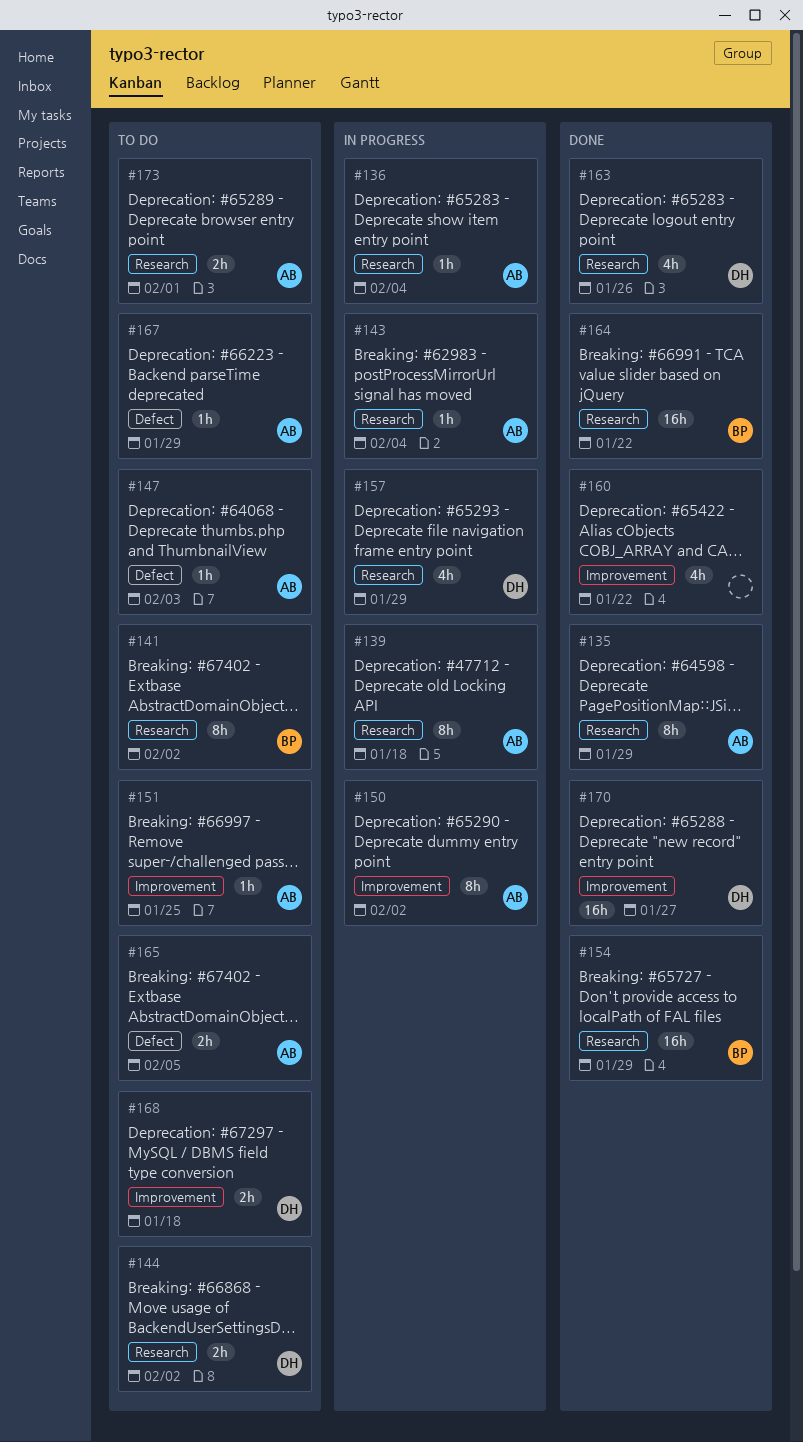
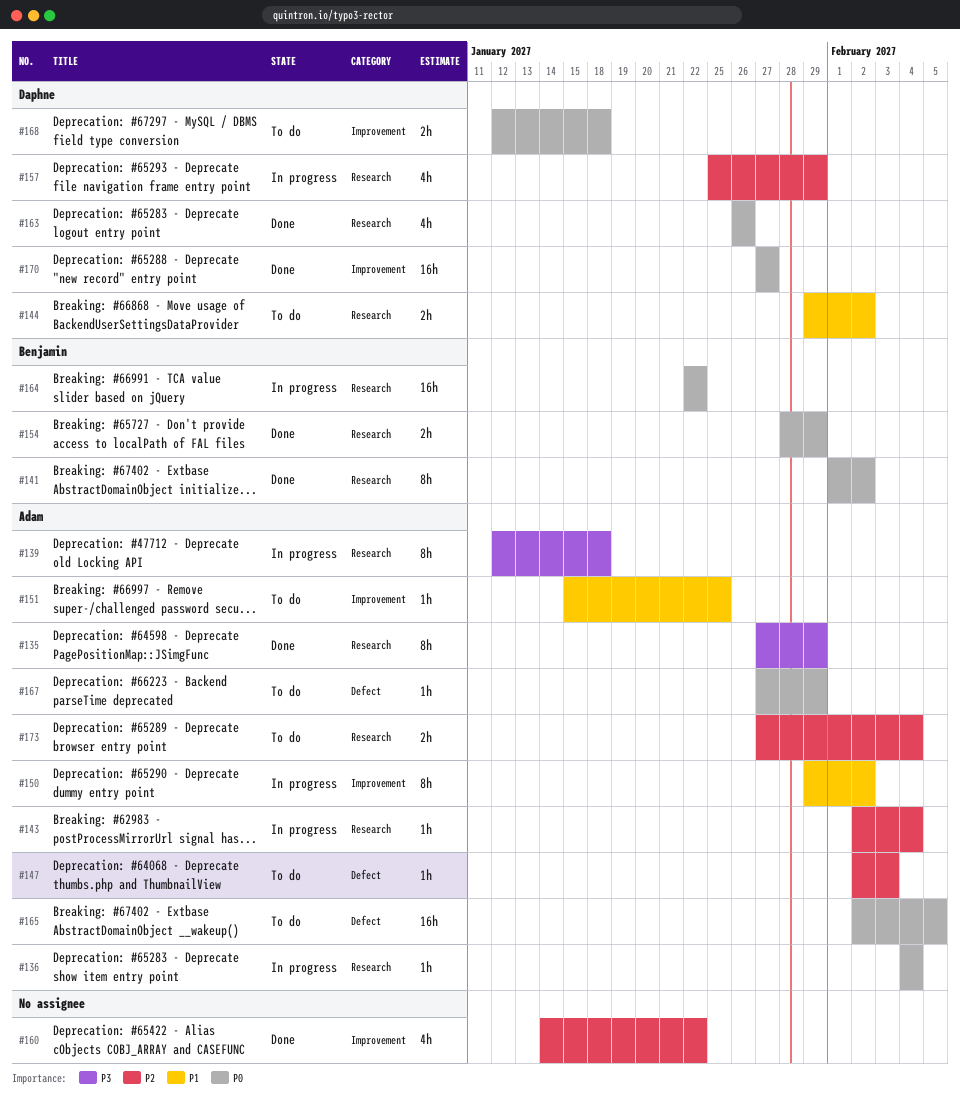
#141, status: To do -> Done
#154, estimate: 16h -> 2h
#164, status: Done -> In progress
#165, estimate: 2h -> 16h
#173, due: Feb 1 -> Feb 4

